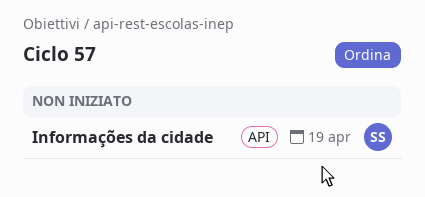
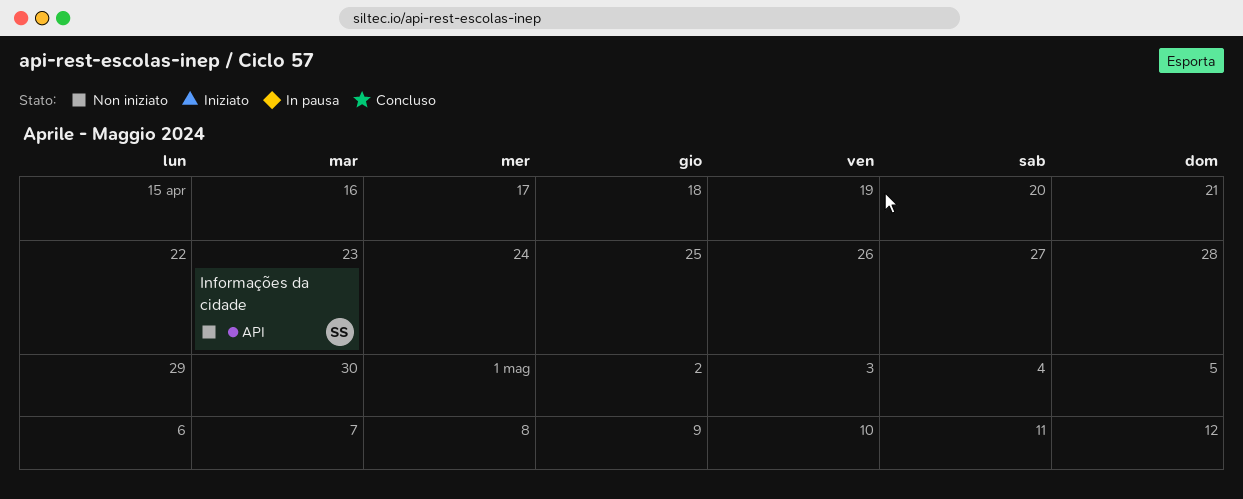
Informações da cidade, due: Apr 19 -> Apr 23

